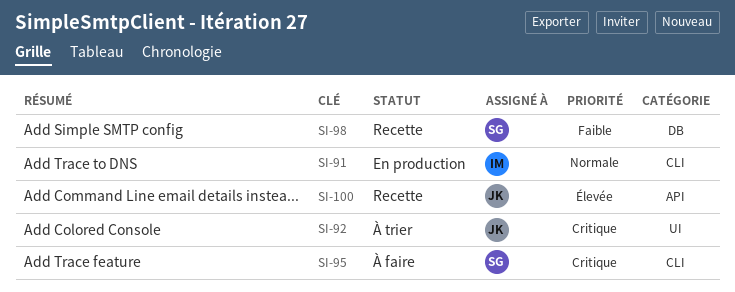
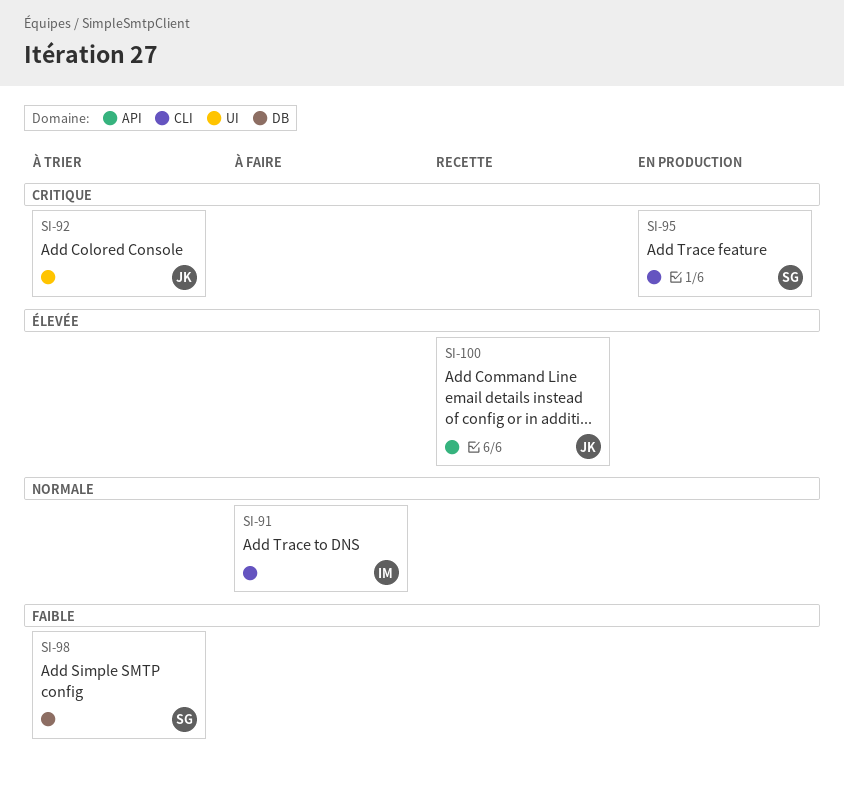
SI-91, status: En production -> À faire
SI-95, status: À faire -> En production
SI-98, status: Recette -> À trier

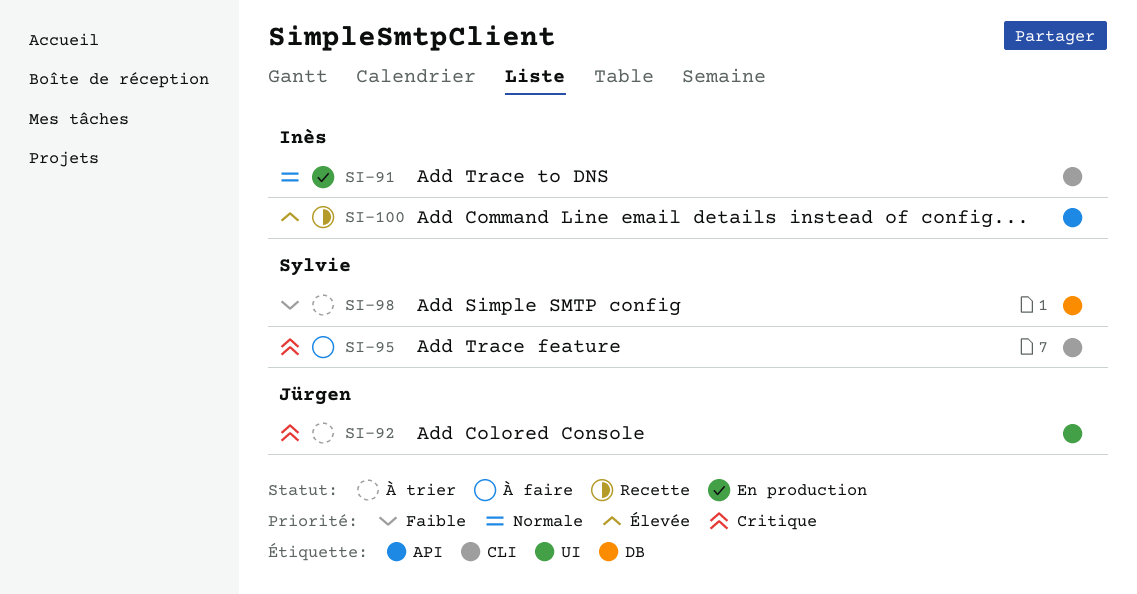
SI-91, status: À faire -> En production
SI-95, status: En production -> À faire
SI-100, owner: Jürgen -> Inès

